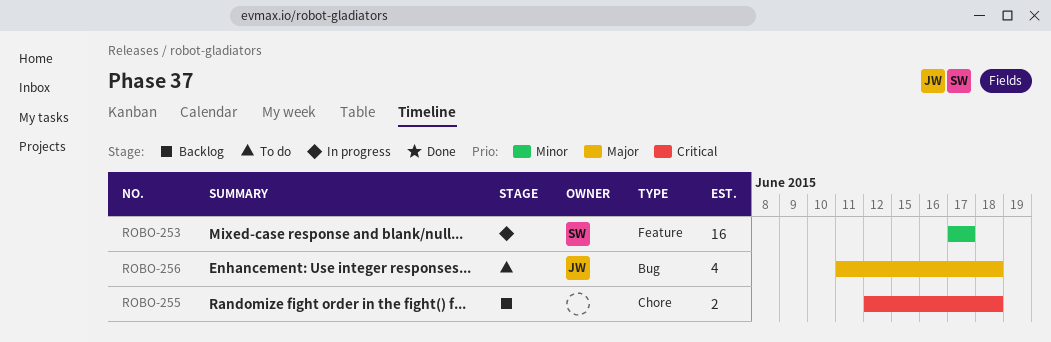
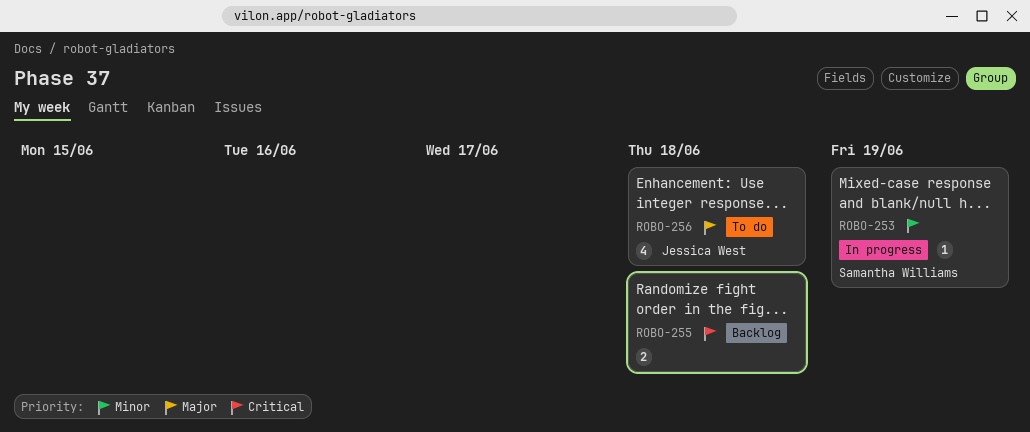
ROBO-253, estimate: 16 -> 1
ROBO-253, due: Jun 17 -> Jun 19

